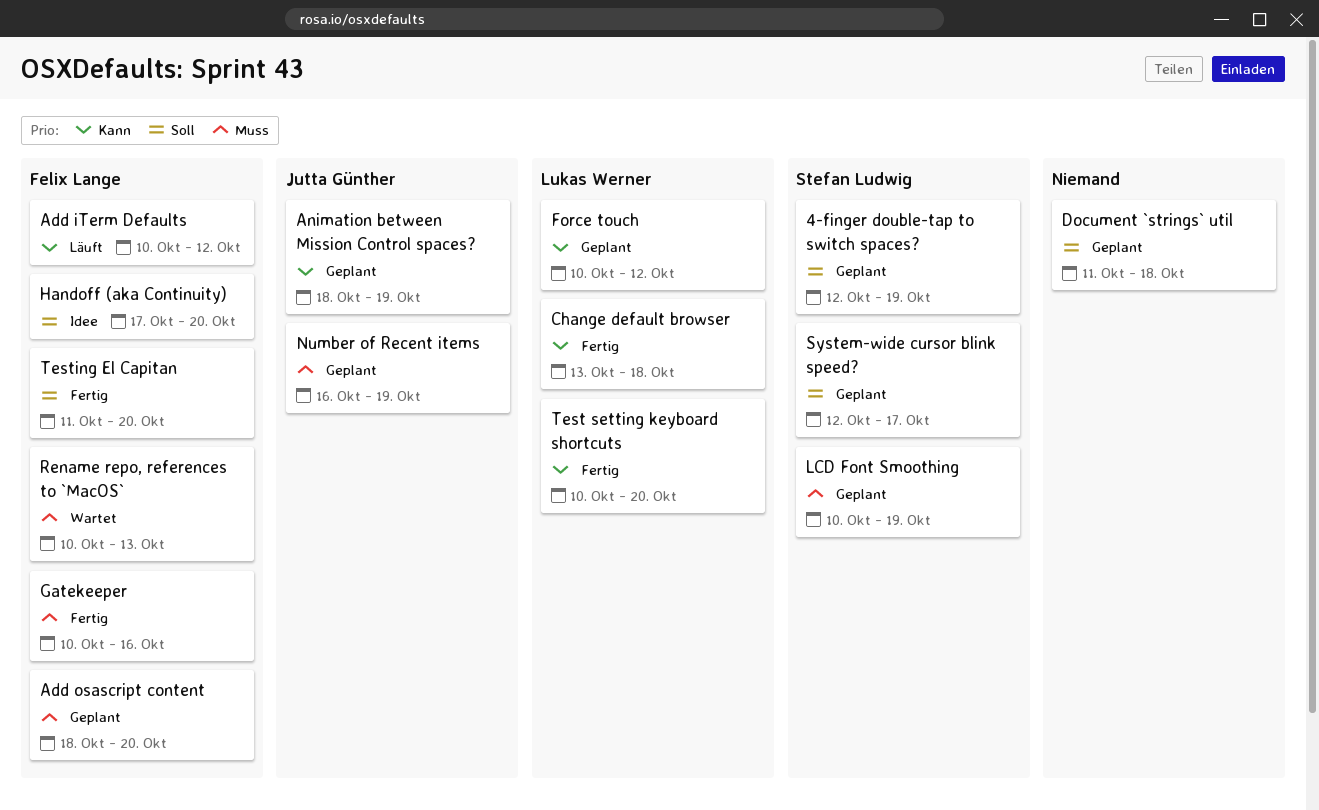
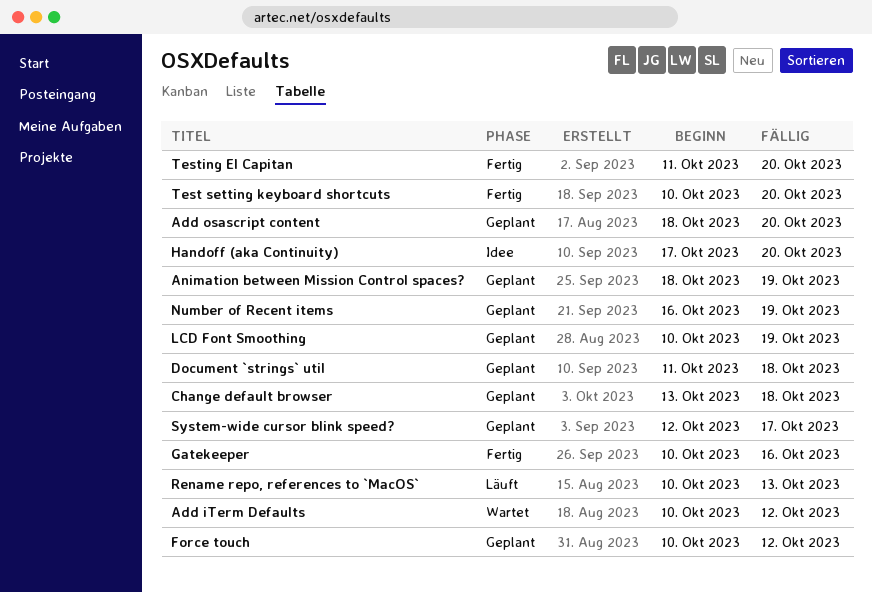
4-finger double-tap to switch spaces?: present -> none
Add iTerm Defaults, status: Läuft -> Wartet
Change default browser, status: Fertig -> Geplant
Rename repo, references to `MacOS`, status: Wartet -> Läuft

